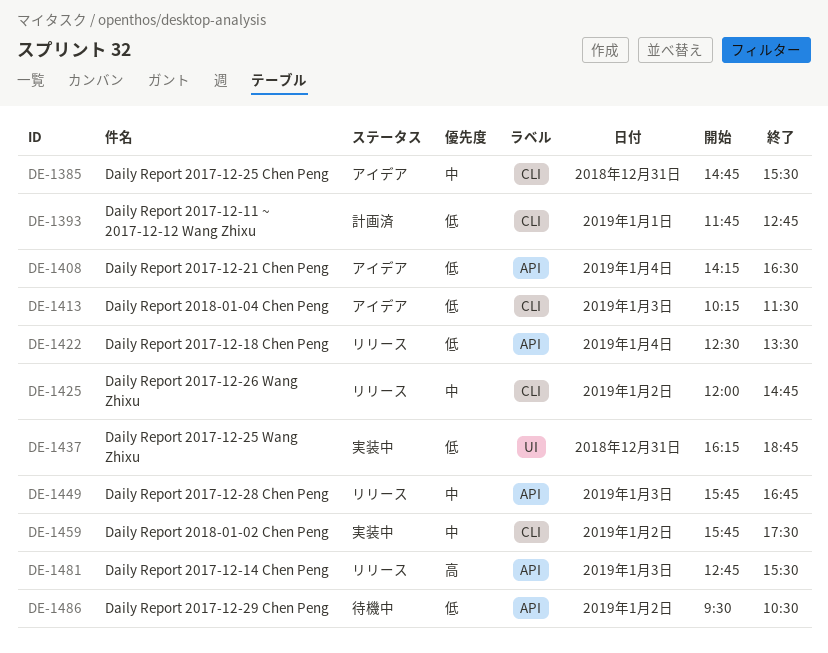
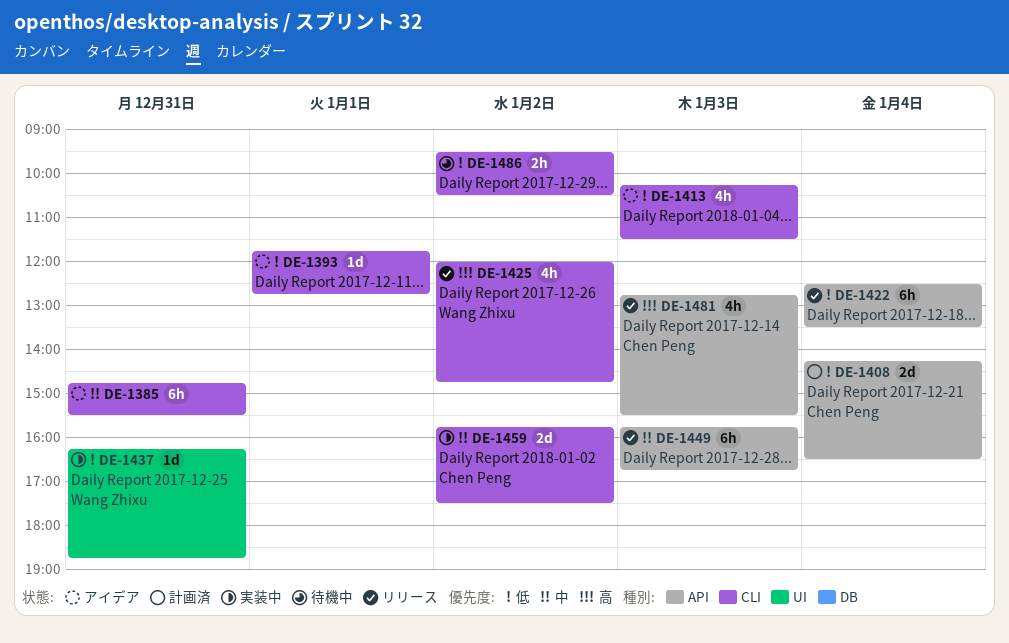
DE-1393, status: 計画済 -> アイデア
DE-1408, status: アイデア -> 計画済
DE-1425, priority: 中 -> 高
DE-1486, label: API -> CLI

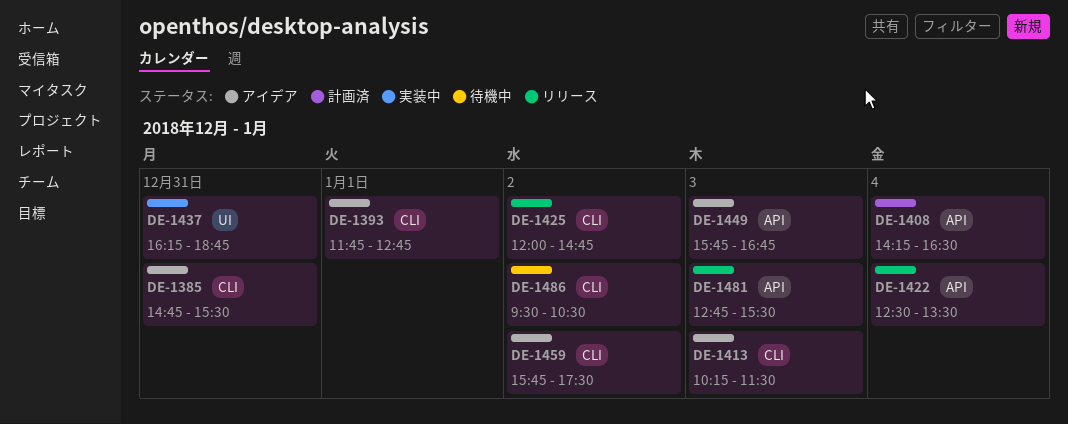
DE-1449, status: リリース -> アイデア
DE-1459, status: 実装中 -> アイデア

